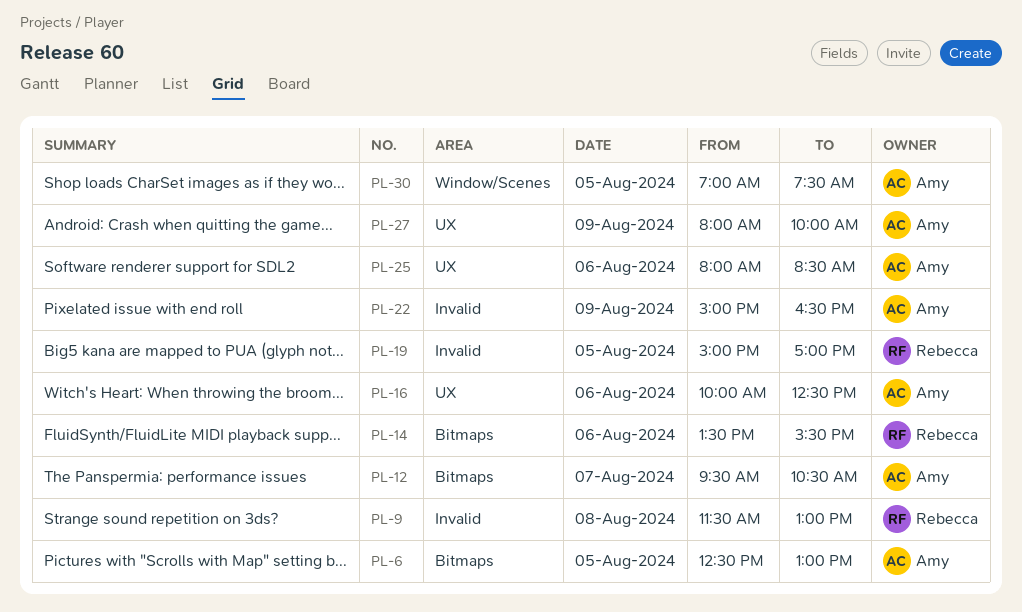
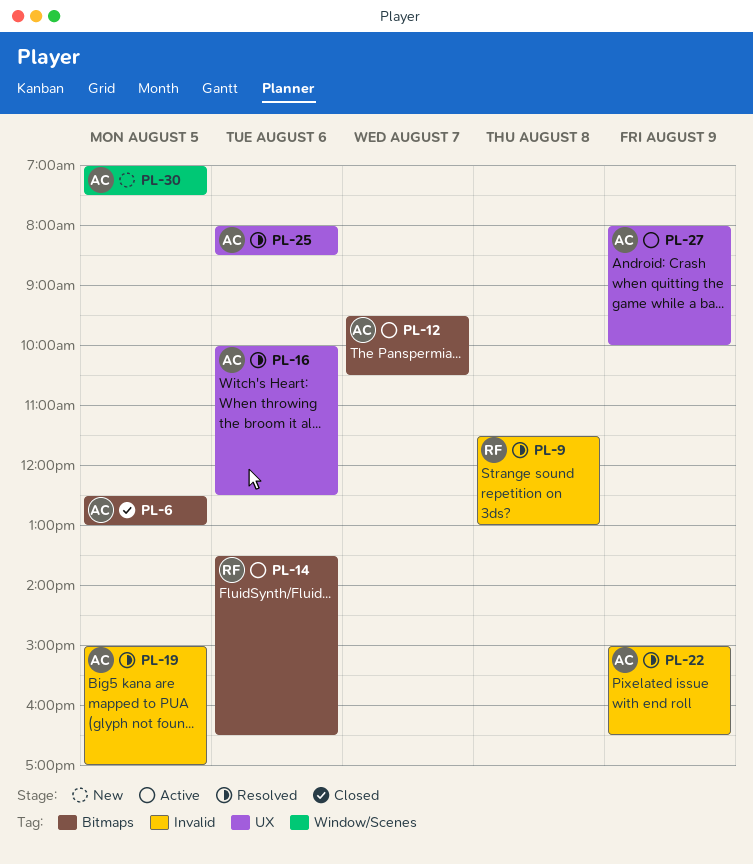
PL-14, ends: 15:30 -> 16:30
PL-19, owner: Rebecca -> Amy

